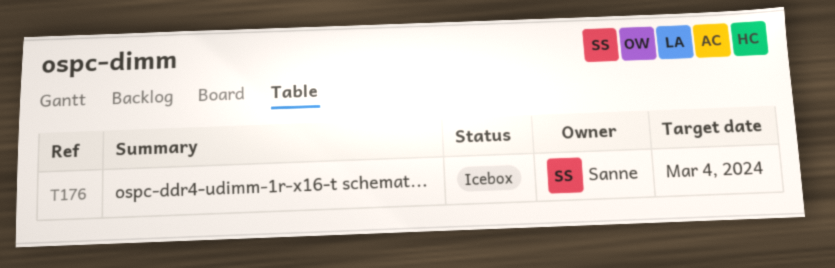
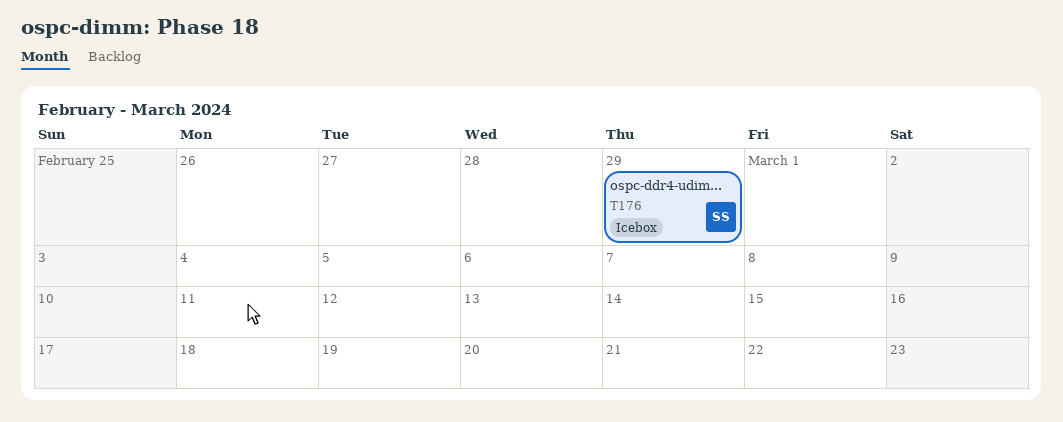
T176, due: Mar 4 -> Feb 29

